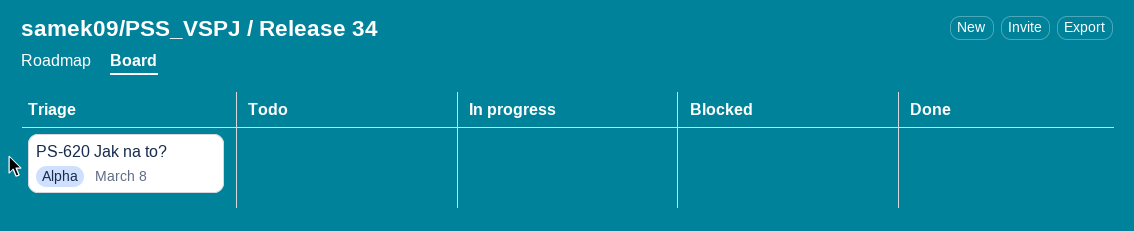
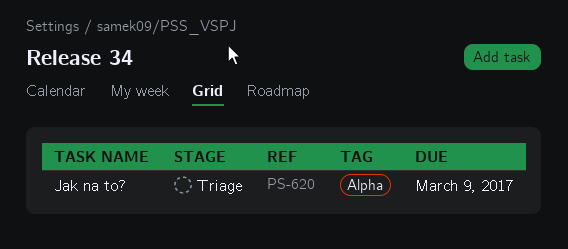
PS-620, due: Mar 8 -> Mar 9

